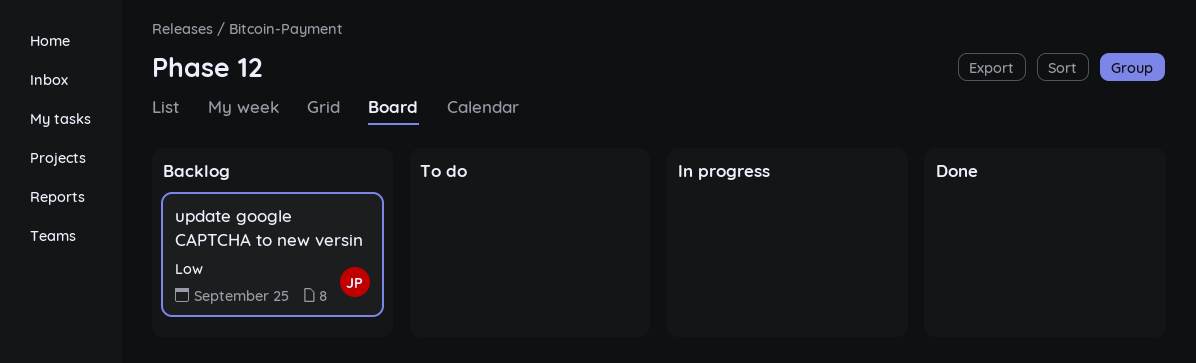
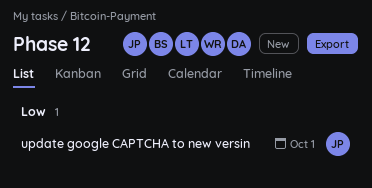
update google CAPTCHA to new versin, due: Sep 25 -> Oct 1

